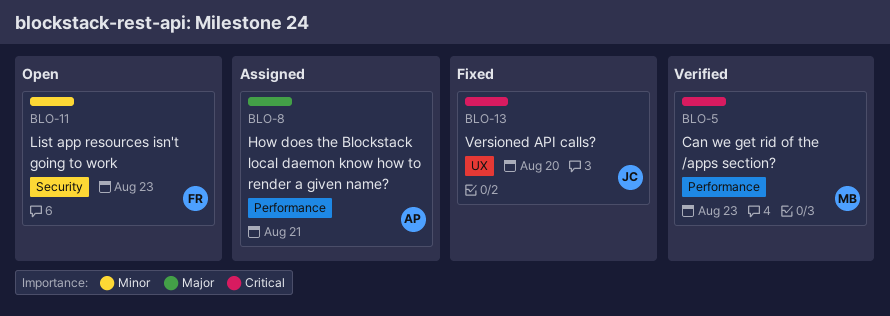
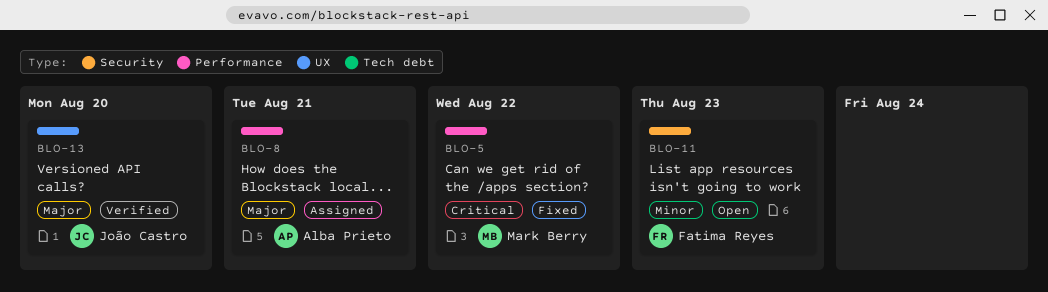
BLO-5, status: Verified -> Fixed
BLO-5, due: Aug 23 -> Aug 22
BLO-13, status: Fixed -> Verified
BLO-13, priority: Critical -> Major

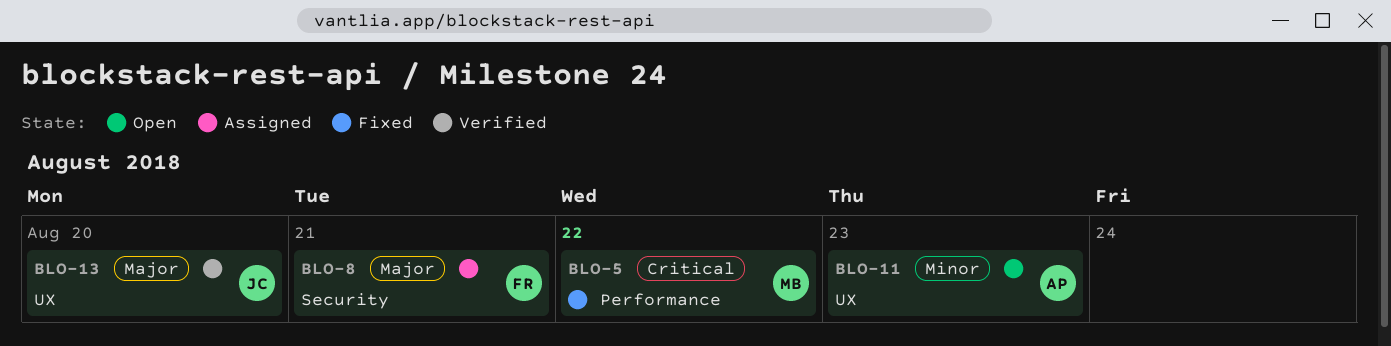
BLO-8, owner: Alba Prieto -> Fatima Reyes
BLO-8, label: Performance -> Security
BLO-11, owner: Fatima Reyes -> Alba Prieto
BLO-11, label: Security -> UX

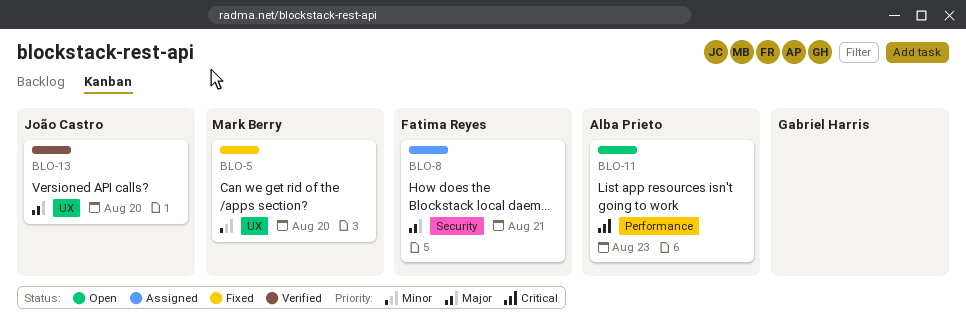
BLO-5, priority: Critical -> Minor
BLO-5, label: Performance -> UX
BLO-5, due: Aug 22 -> Aug 20
BLO-11, priority: Minor -> Critical
BLO-11, label: UX -> Performance

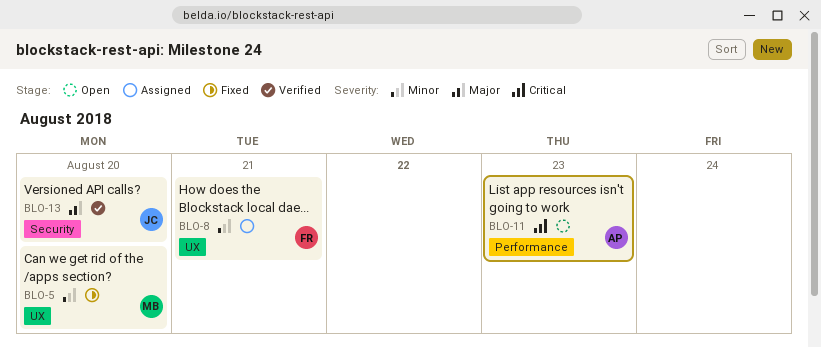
BLO-8, priority: Major -> Minor
BLO-8, label: Security -> UX
BLO-13, label: UX -> Security

